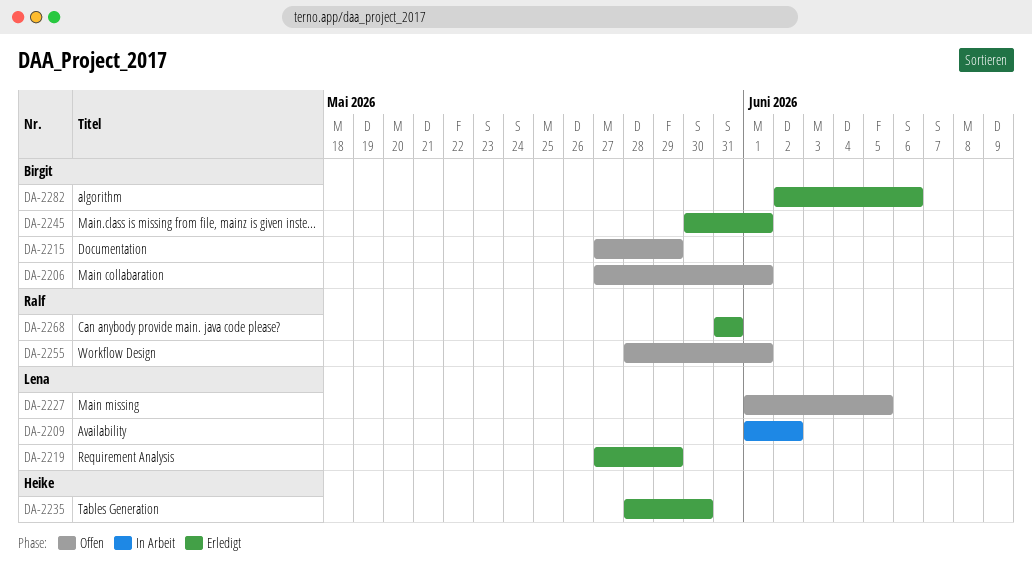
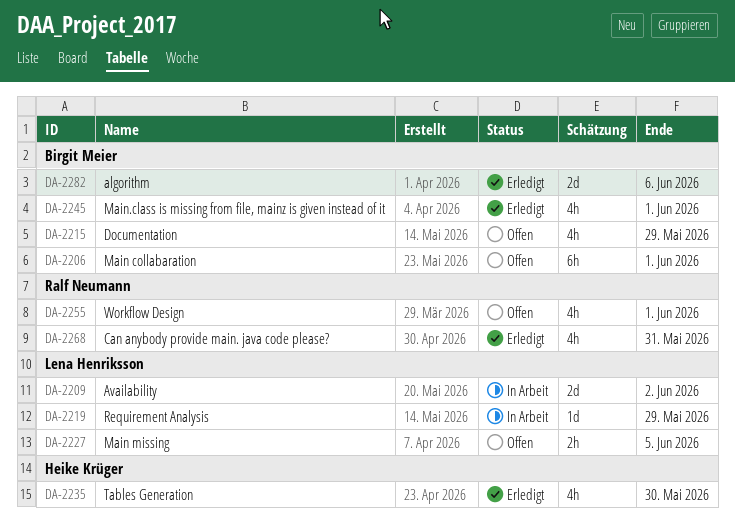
DA-2219, status: Erledigt -> In Arbeit

